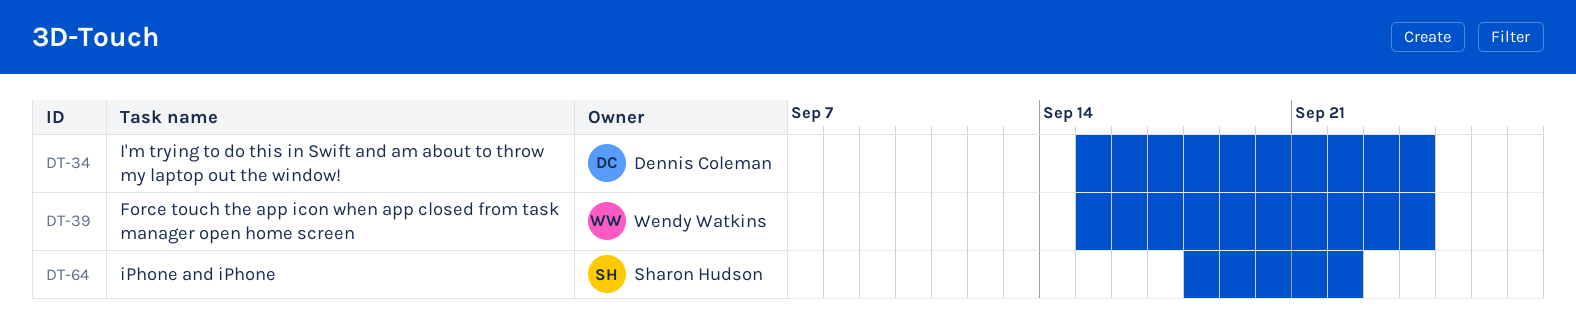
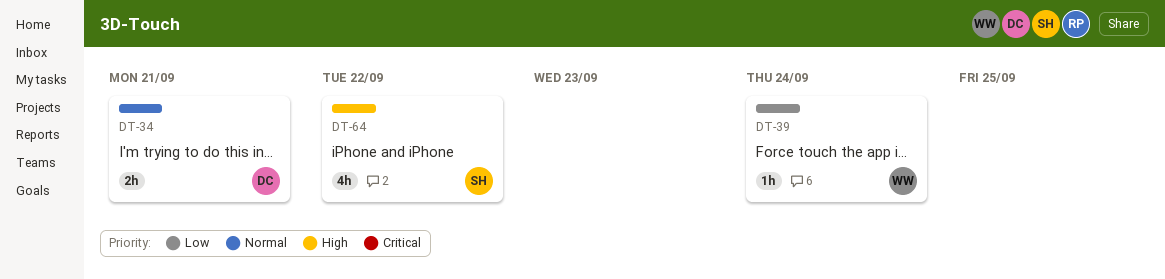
DT-34, due: Sep 24 -> Sep 21

